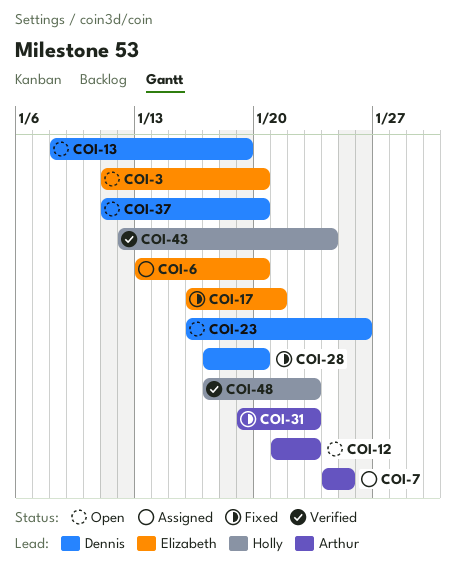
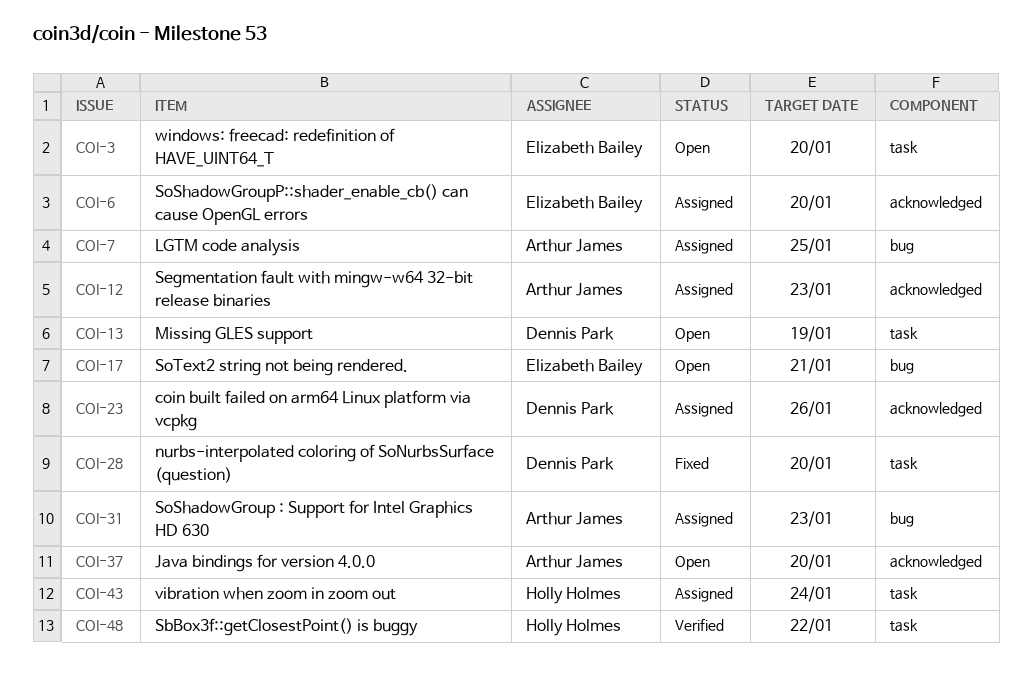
COI-12, status: Open -> Assigned
COI-17, status: Fixed -> Open
COI-23, status: Open -> Assigned
COI-31, status: Fixed -> Assigned
COI-37, owner: Dennis Park -> Arthur James
COI-43, status: Verified -> Assigned
COI-48, due: Jan 23 -> Jan 22

